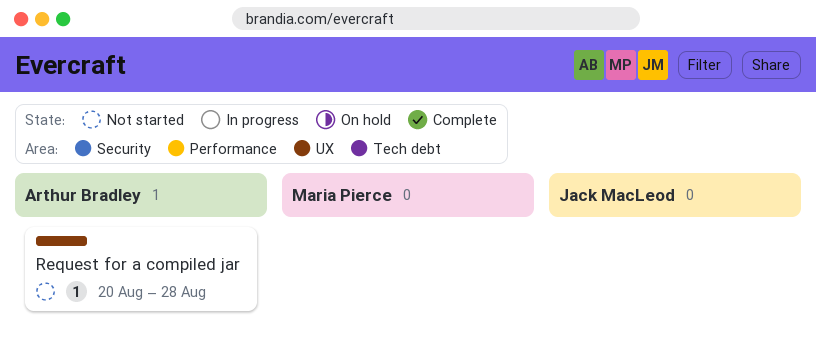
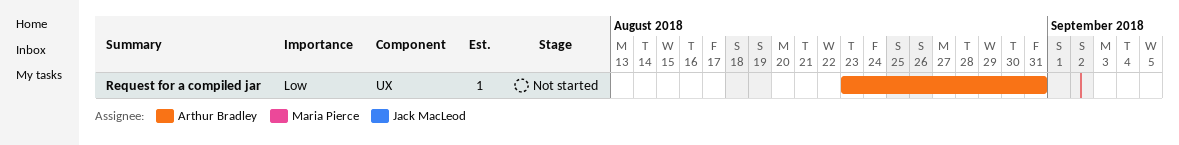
Request for a compiled jar, start: Aug 20 -> Aug 23
Request for a compiled jar, due: Aug 28 -> Aug 31

